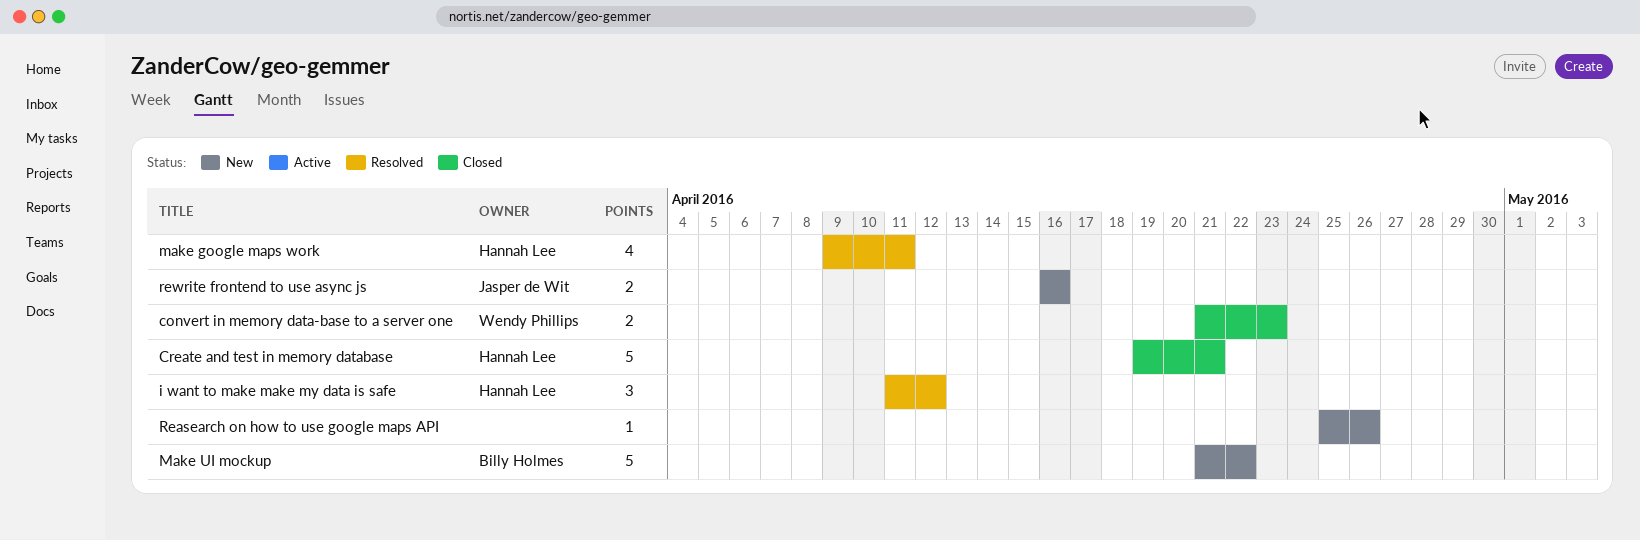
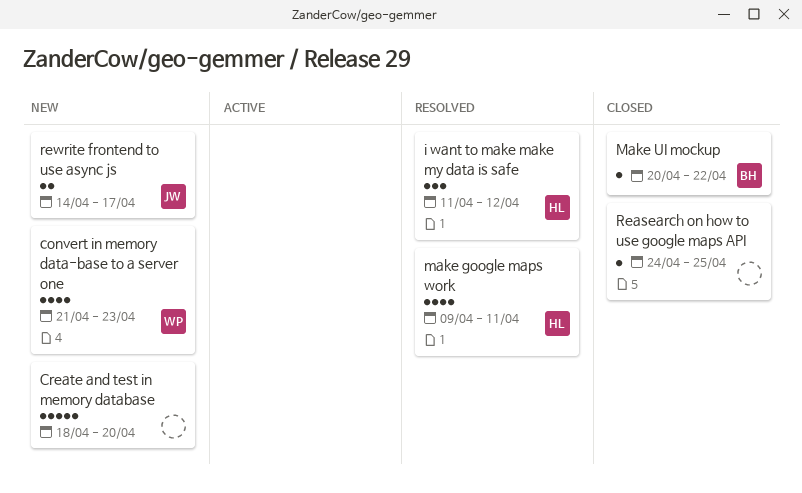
convert in memory data-base to a server one, status: Closed -> New
convert in memory data-base to a server one, estimate: 2 -> 4
Create and test in memory database, status: Closed -> New
Create and test in memory database, owner: Hannah Lee -> none
Create and test in memory database, start: Apr 19 -> Apr 18
Create and test in memory database, due: Apr 21 -> Apr 20
Make UI mockup, status: New -> Closed
Make UI mockup, estimate: 5 -> 1
Make UI mockup, start: Apr 21 -> Apr 20
Reasearch on how to use google maps API, status: New -> Closed
Reasearch on how to use google maps API, start: Apr 25 -> Apr 24
Reasearch on how to use google maps API, due: Apr 26 -> Apr 25
rewrite frontend to use async js, start: Apr 16 -> Apr 14
rewrite frontend to use async js, due: Apr 16 -> Apr 17

